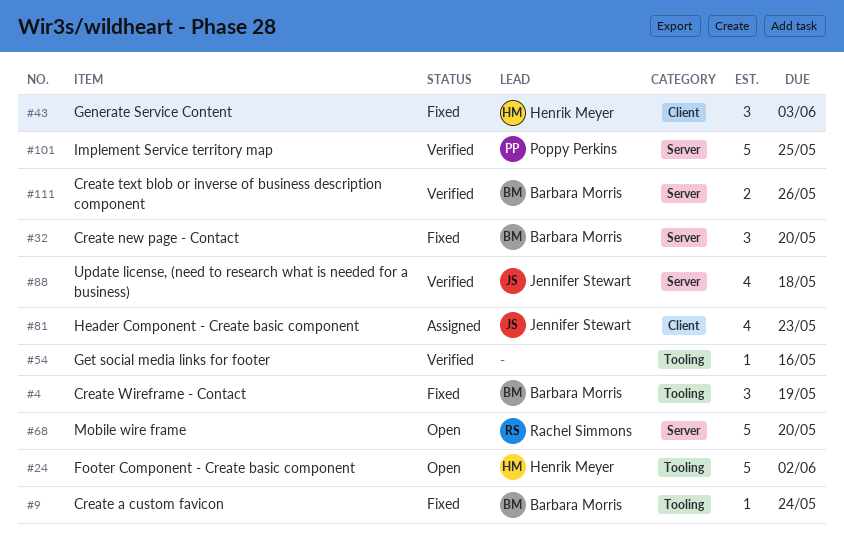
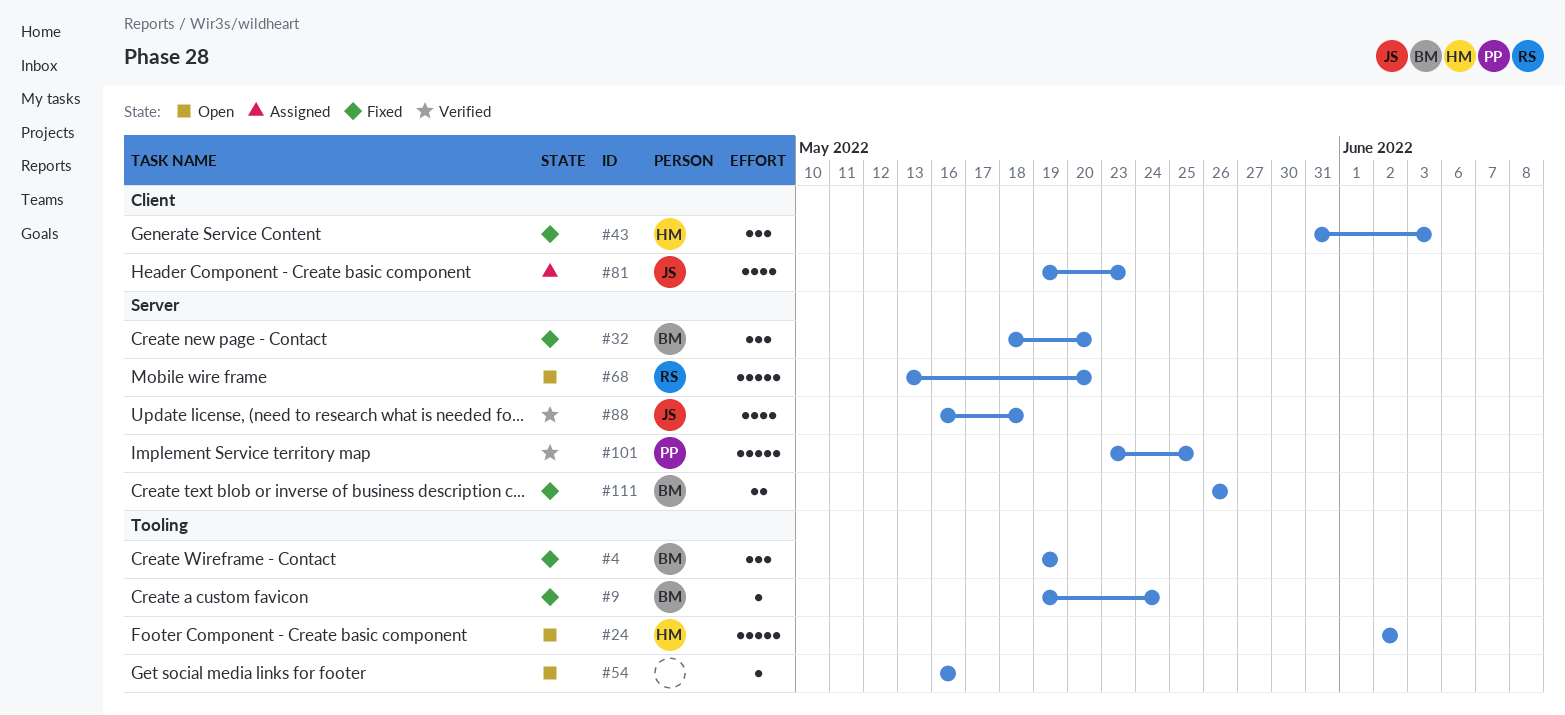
#54, status: Verified -> Open
#111, status: Verified -> Fixed

